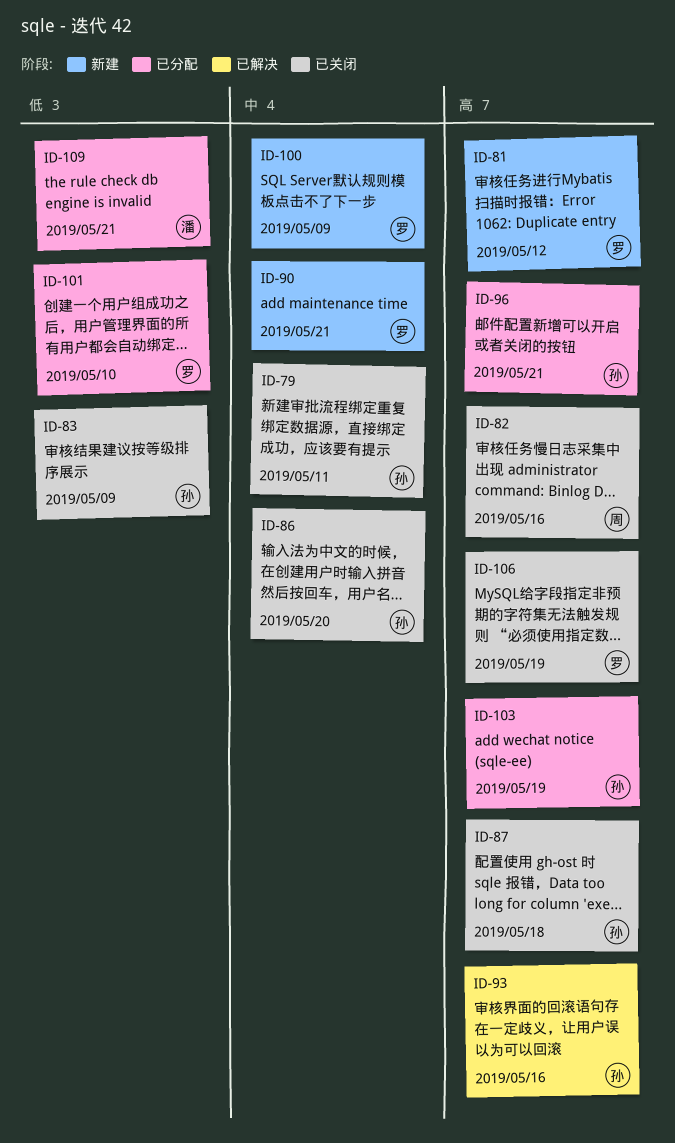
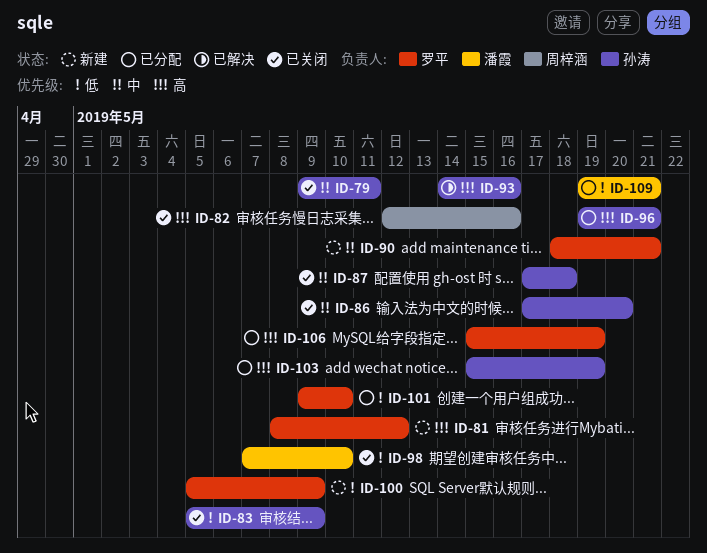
ID-87, priority: 高 -> 中
ID-98: none -> present
ID-100, priority: 中 -> 低
ID-106, status: 已关闭 -> 已分配

